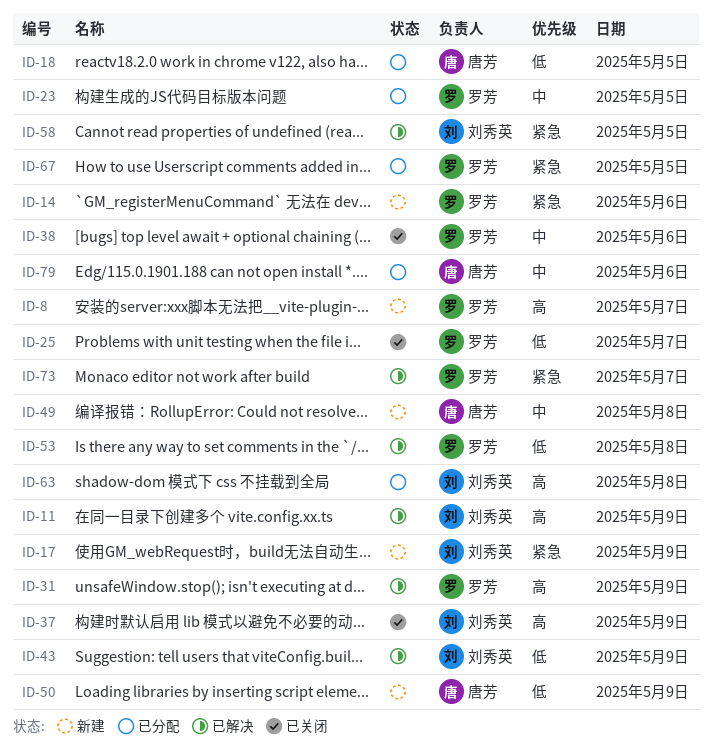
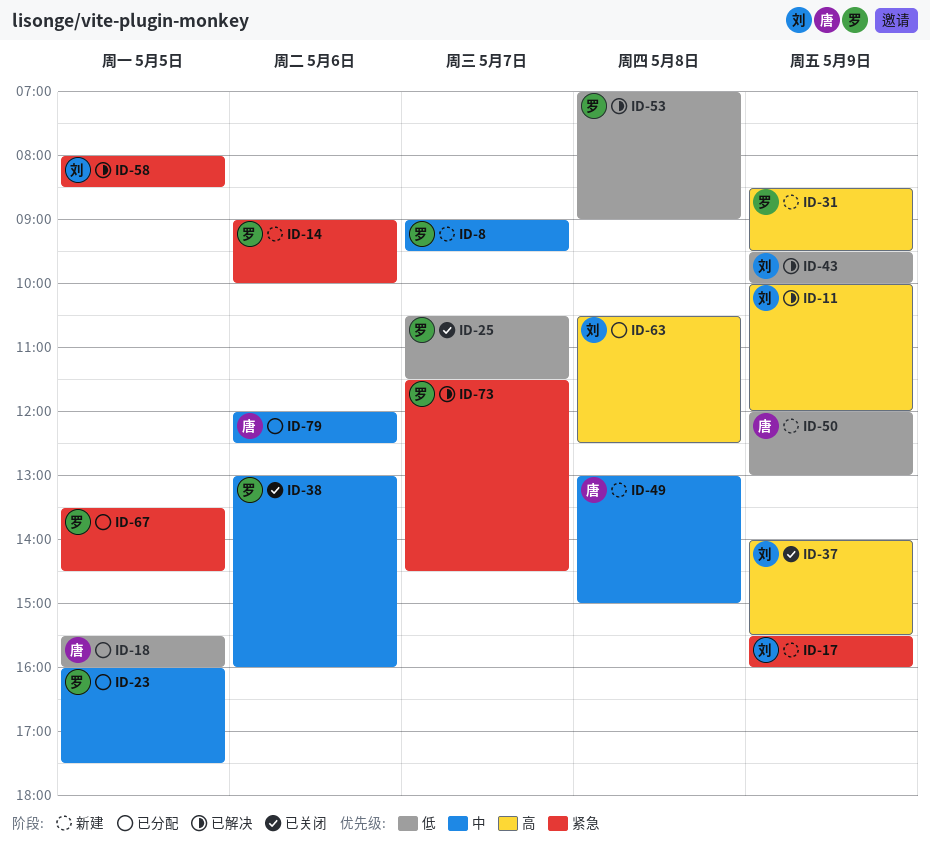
ID-8, priority: 高 -> 中
ID-31, status: 已解决 -> 新建

